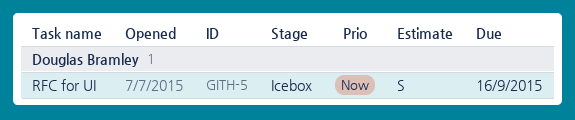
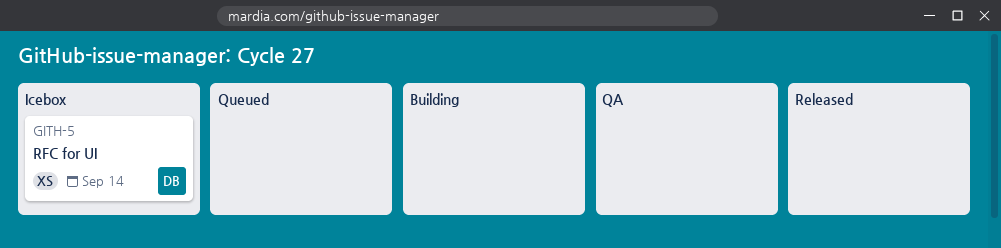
GITH-5, estimate: S -> XS
GITH-5, due: Sep 16 -> Sep 14

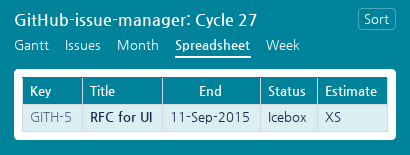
GITH-5, due: Sep 14 -> Sep 11

